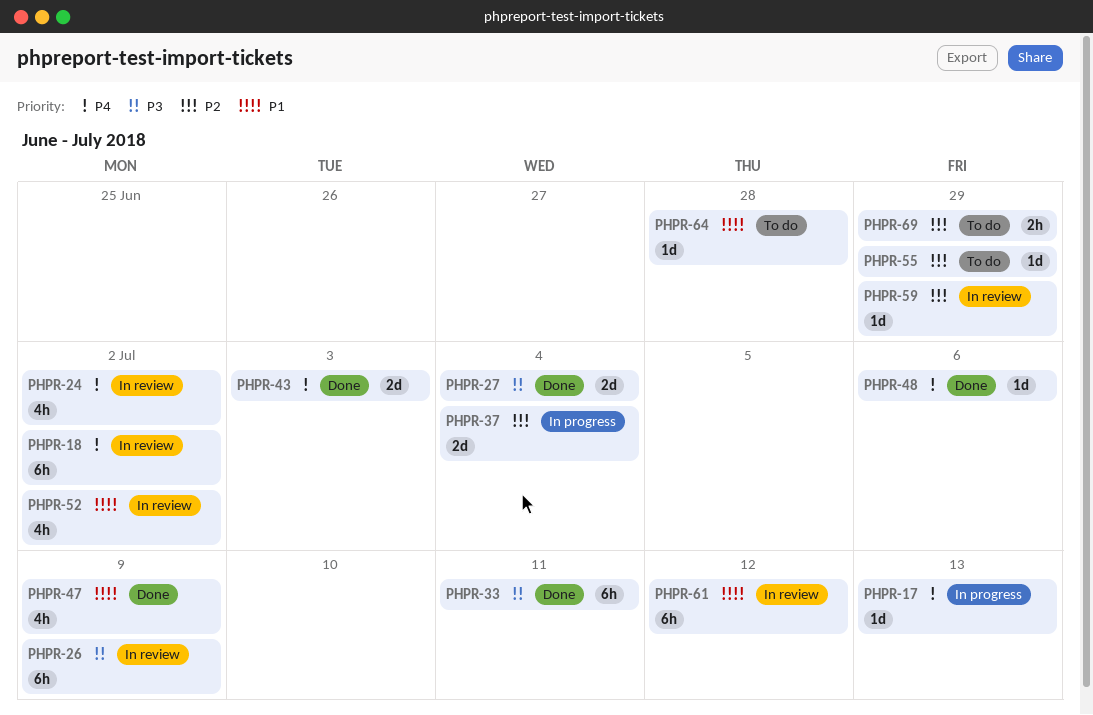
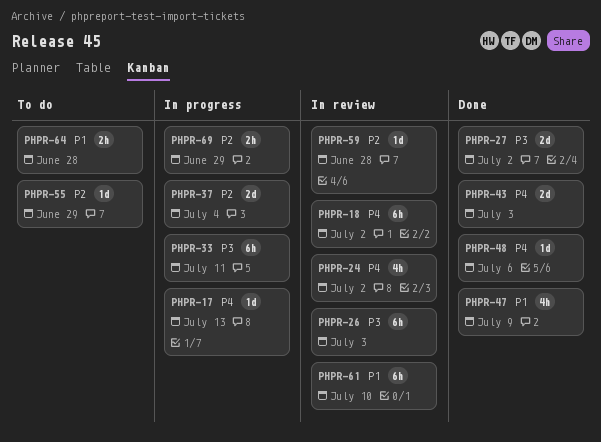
PHPR-26, due: Jul 9 -> Jul 3
PHPR-27, due: Jul 4 -> Jul 2
PHPR-33, status: Done -> In progress
PHPR-52: present -> none
PHPR-59, due: Jun 29 -> Jun 28
PHPR-61, due: Jul 12 -> Jul 10
PHPR-64, estimate: 1d -> 2h
PHPR-69, status: To do -> In progress

